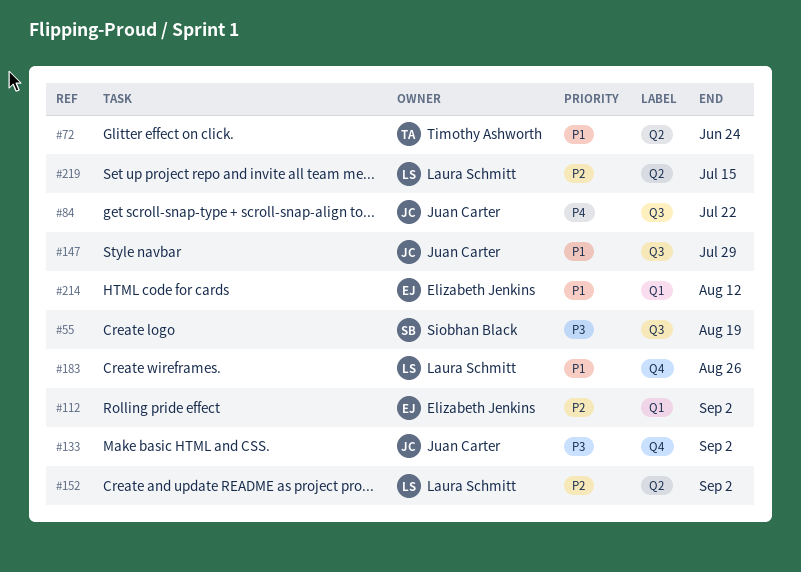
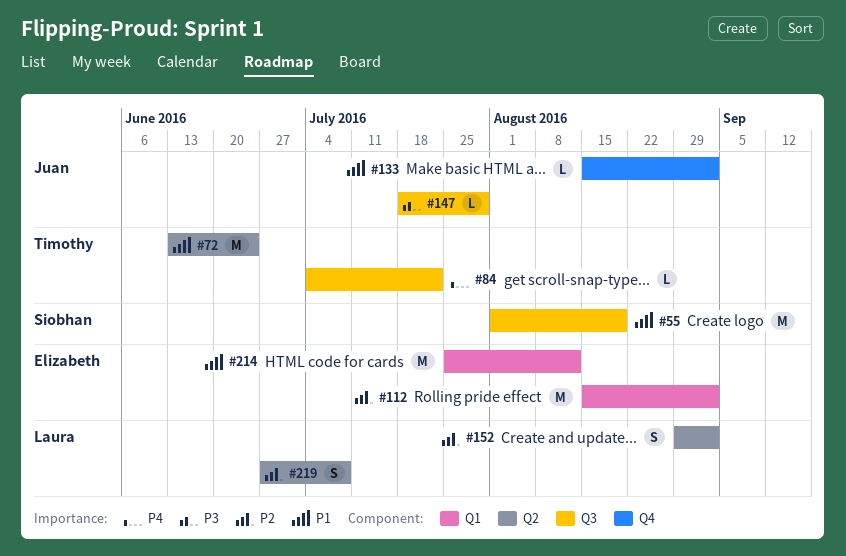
#55, priority: P3 -> P1
#84, owner: Juan Carter -> Timothy Ashworth
#133, priority: P3 -> P1
#147, priority: P1 -> P3
#183: present -> none
#219, due: Jul 15 -> Jul 8

